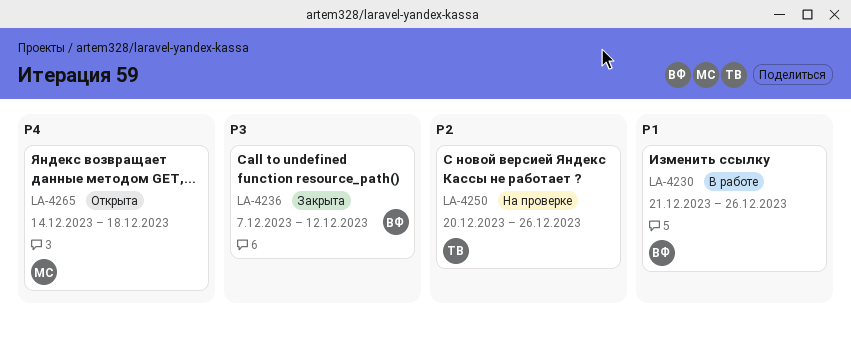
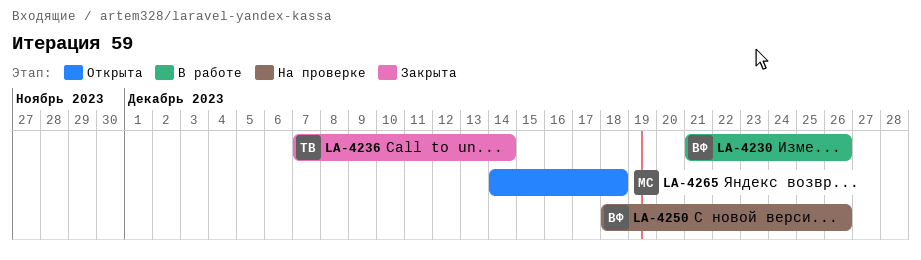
LA-4236, owner: ВФ -> ТВ
LA-4236, due: Dec 12 -> Dec 14
LA-4250, owner: ТВ -> ВФ
LA-4250, start: Dec 20 -> Dec 18

